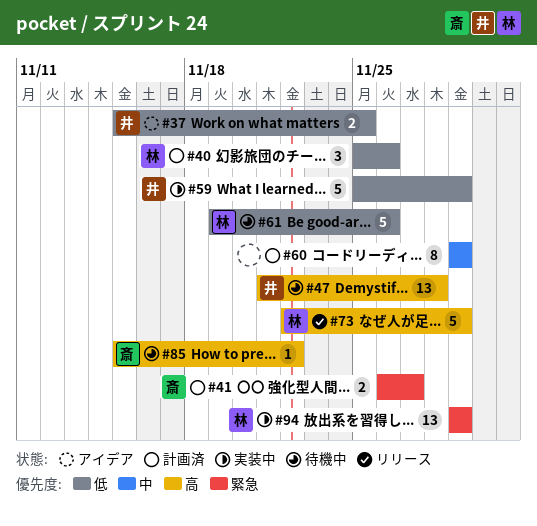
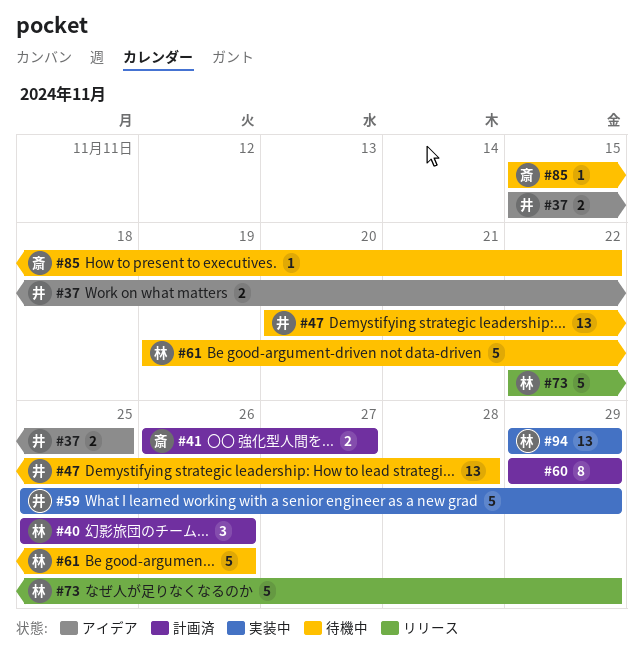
#47, start: Nov 21 -> Nov 20

